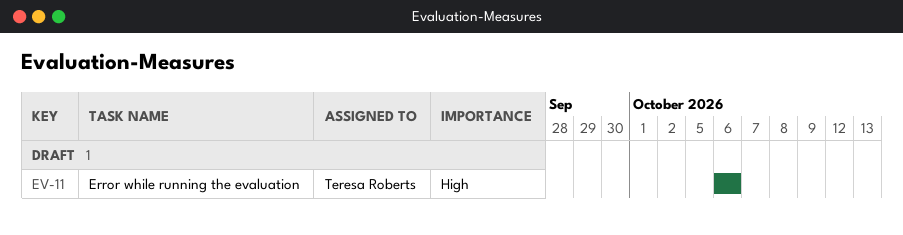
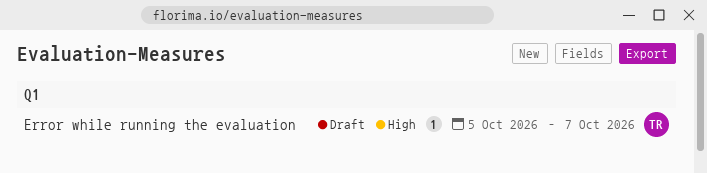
Error while running the evaluation, start: Oct 6 -> Oct 5
Error while running the evaluation, due: Oct 6 -> Oct 7

